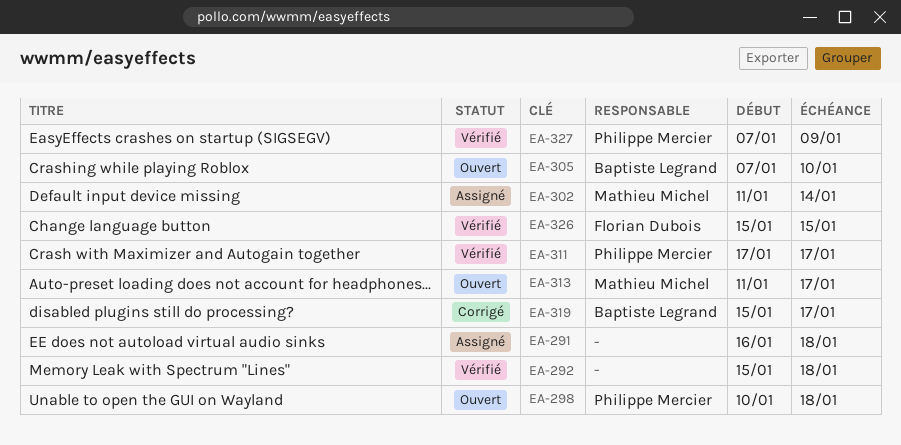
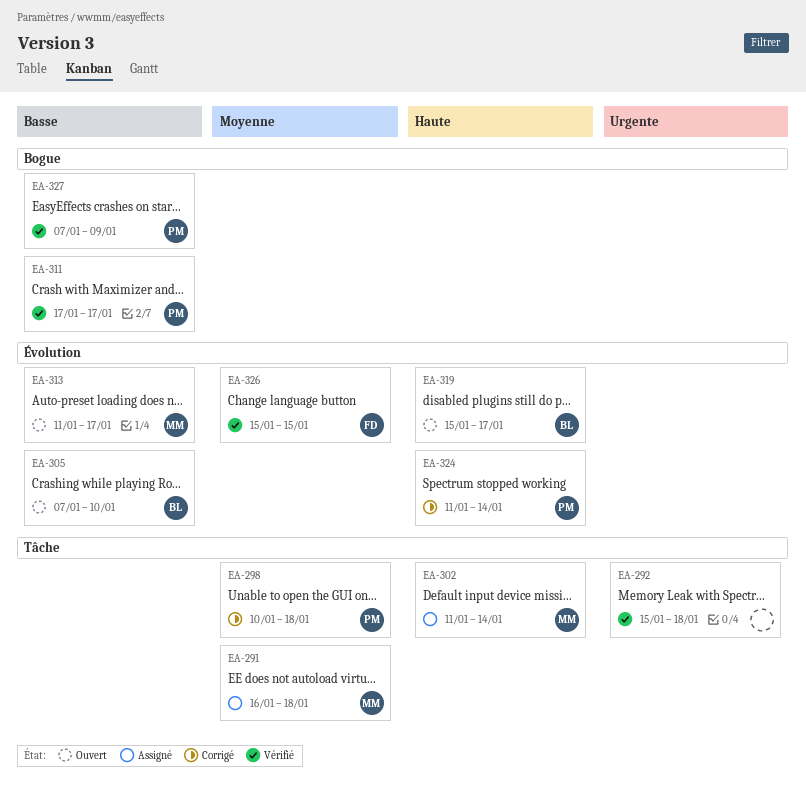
EA-291, owner: none -> Mathieu Michel
EA-298, status: Ouvert -> Corrigé
EA-319, status: Corrigé -> Ouvert
EA-324: none -> present

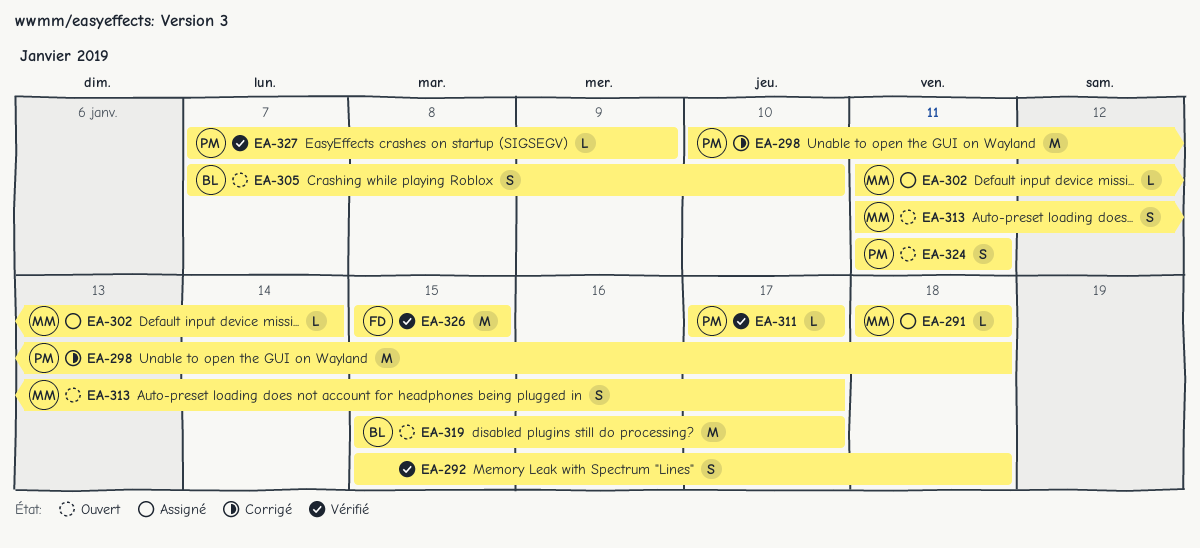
EA-291, start: Jan 16 -> Jan 18
EA-324, status: Corrigé -> Ouvert
EA-324, due: Jan 14 -> Jan 11

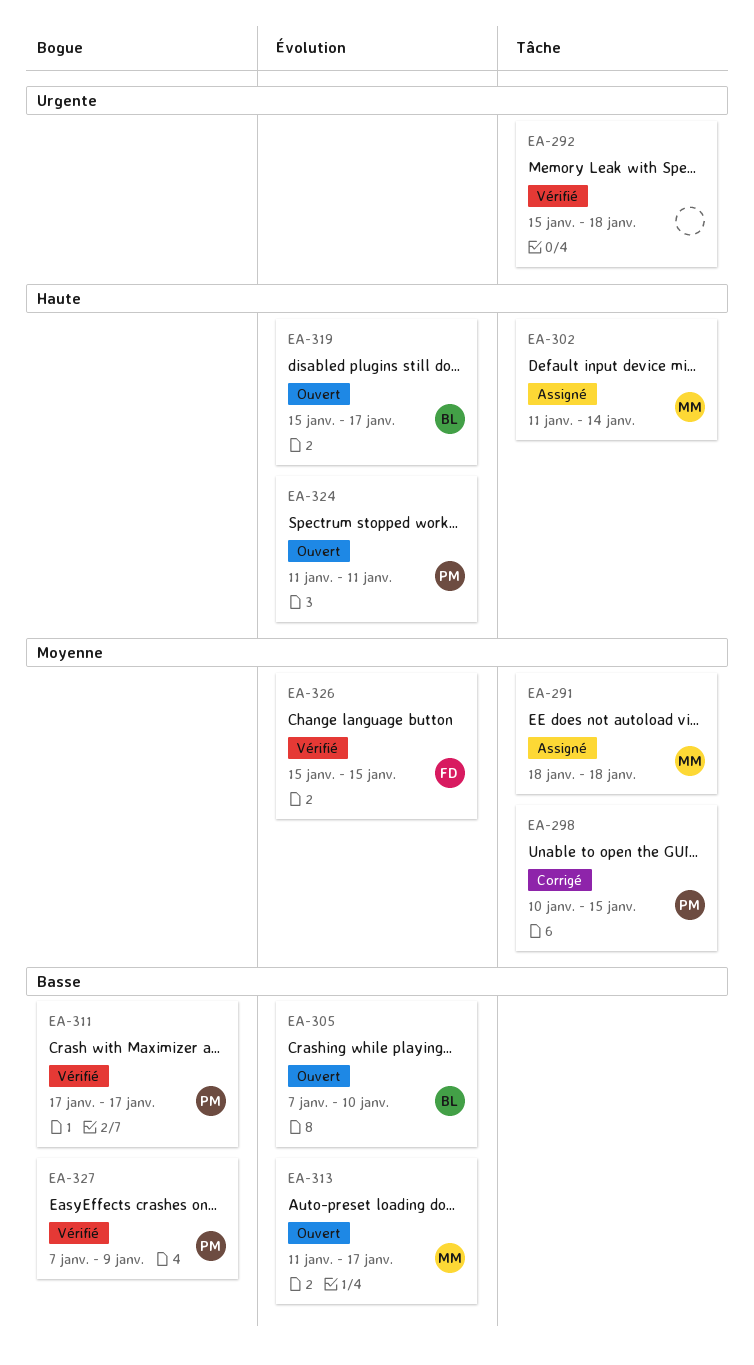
EA-298, due: Jan 18 -> Jan 15

